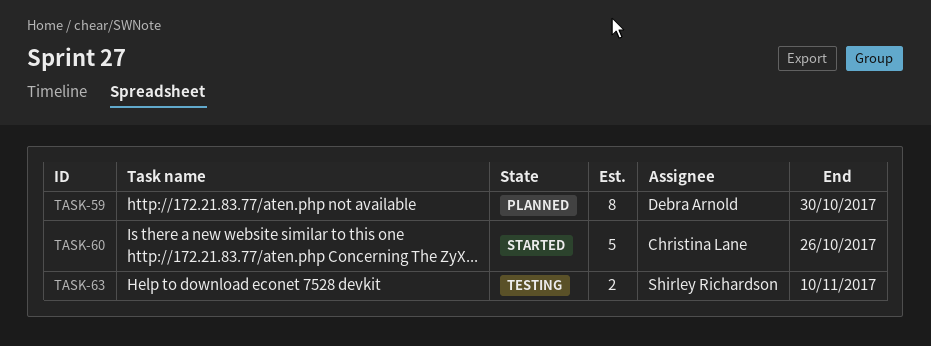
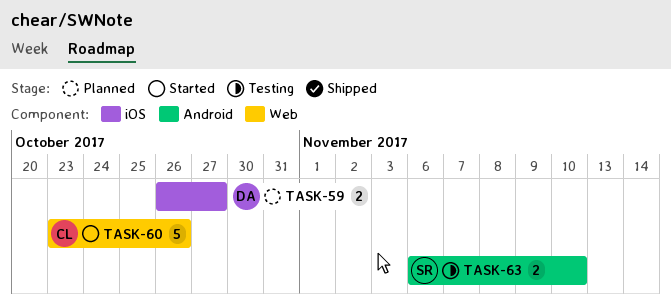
TASK-59, estimate: 8 -> 2
TASK-59, due: Oct 30 -> Oct 27

